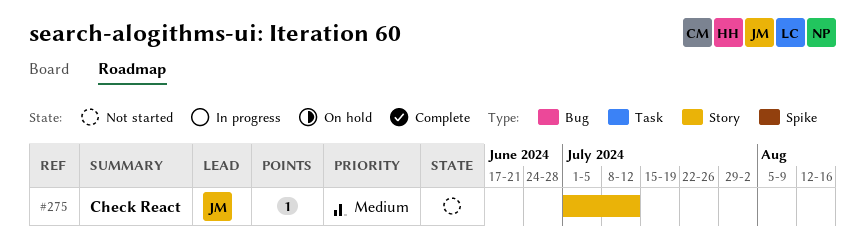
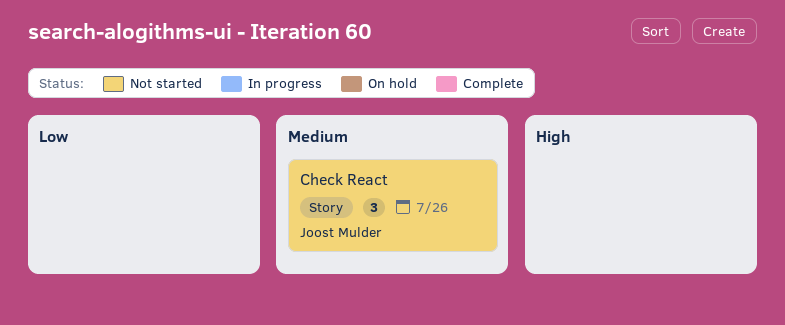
Check React, estimate: 1 -> 3
Check React, due: Jul 12 -> Jul 26

